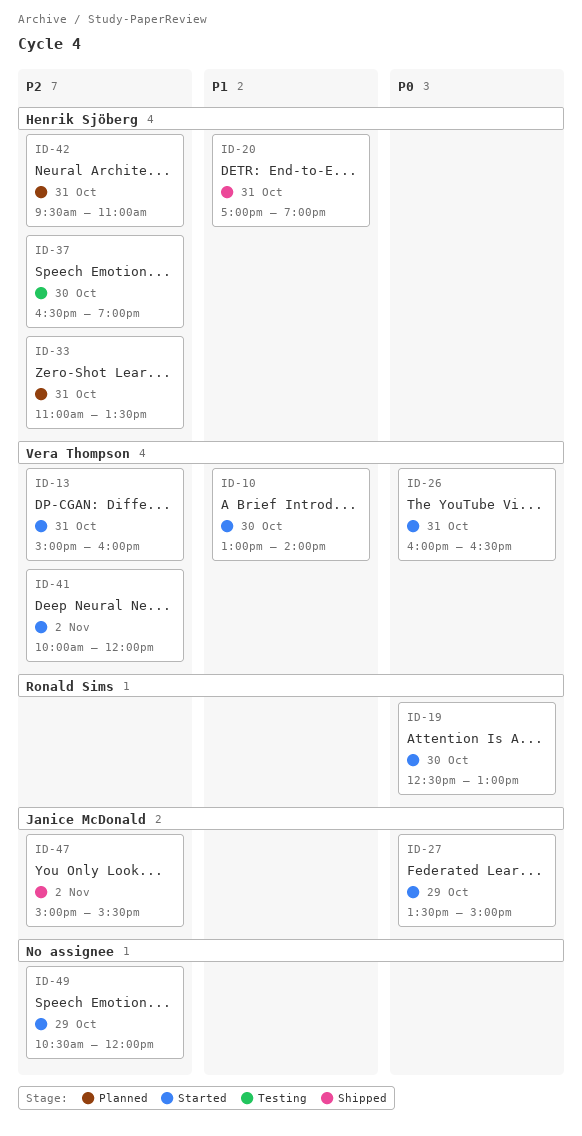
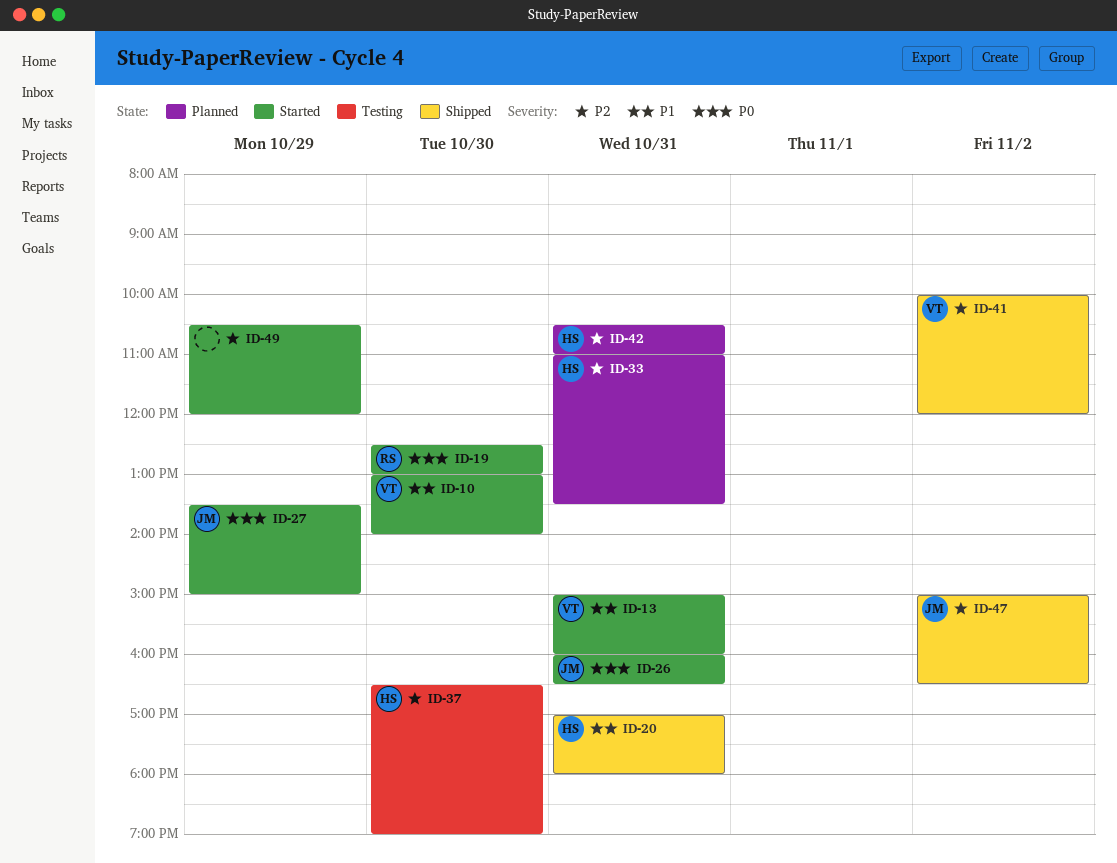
ID-13, priority: P2 -> P1
ID-20, ends: 19:00 -> 18:00
ID-26, owner: Vera Thompson -> Janice McDonald
ID-41, status: Started -> Shipped
ID-42, begins: 09:30 -> 10:30
ID-47, ends: 15:30 -> 16:30

